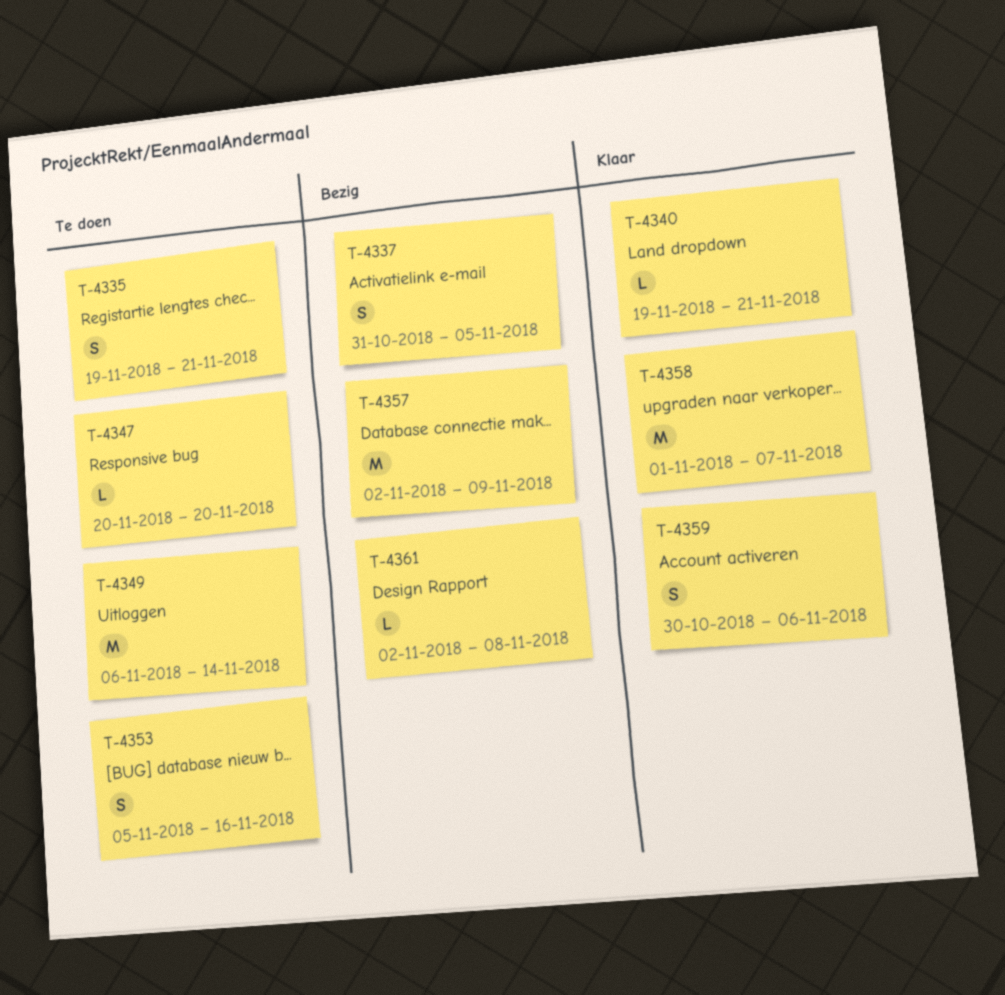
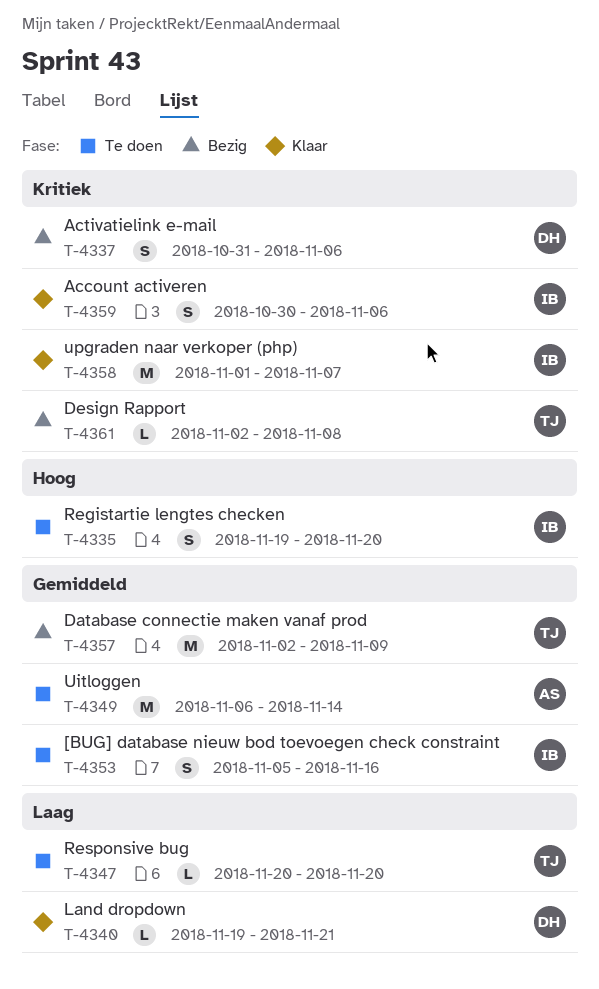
T-4335, due: Nov 21 -> Nov 20
T-4337, due: Nov 5 -> Nov 6

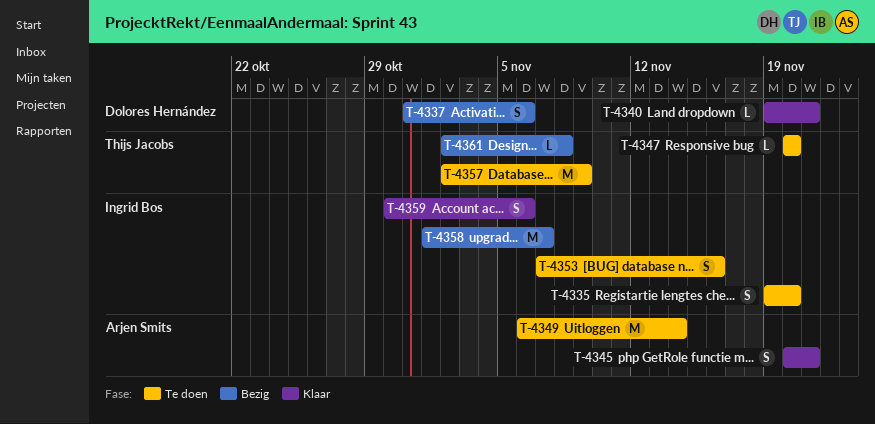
T-4345: none -> present
T-4353, start: Nov 5 -> Nov 7
T-4357, status: Bezig -> Te doen
T-4358, status: Klaar -> Bezig

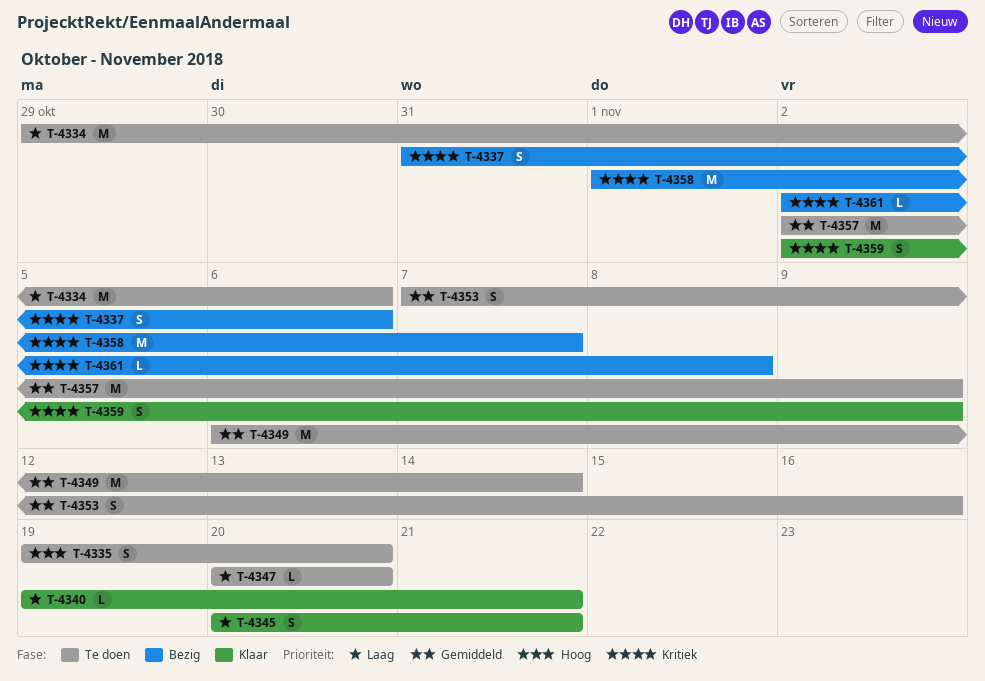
T-4334: none -> present
T-4359, start: Oct 30 -> Nov 2
T-4359, due: Nov 6 -> Nov 9

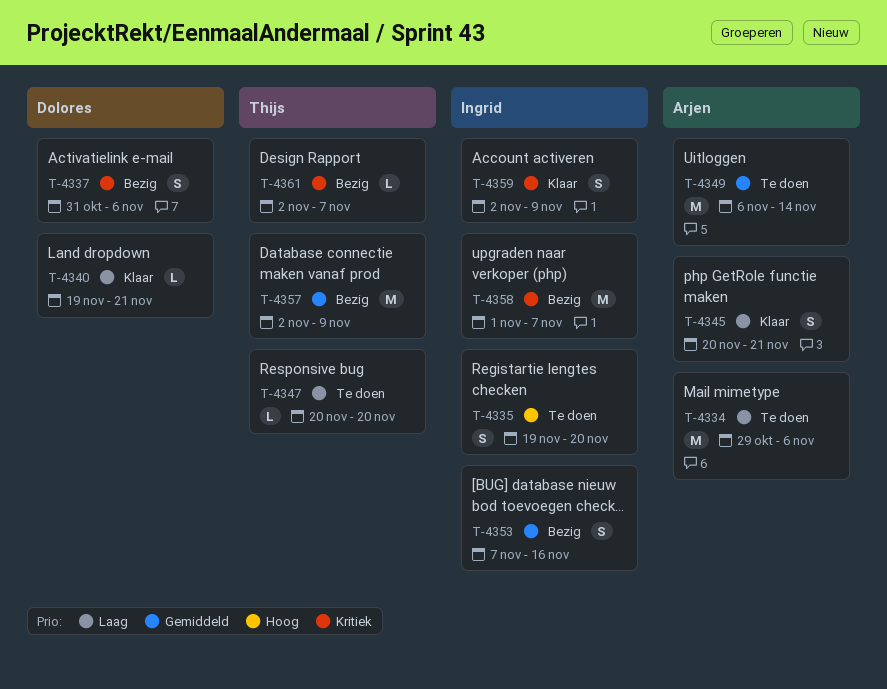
T-4353, status: Te doen -> Bezig
T-4357, status: Te doen -> Bezig
T-4361, due: Nov 8 -> Nov 7

